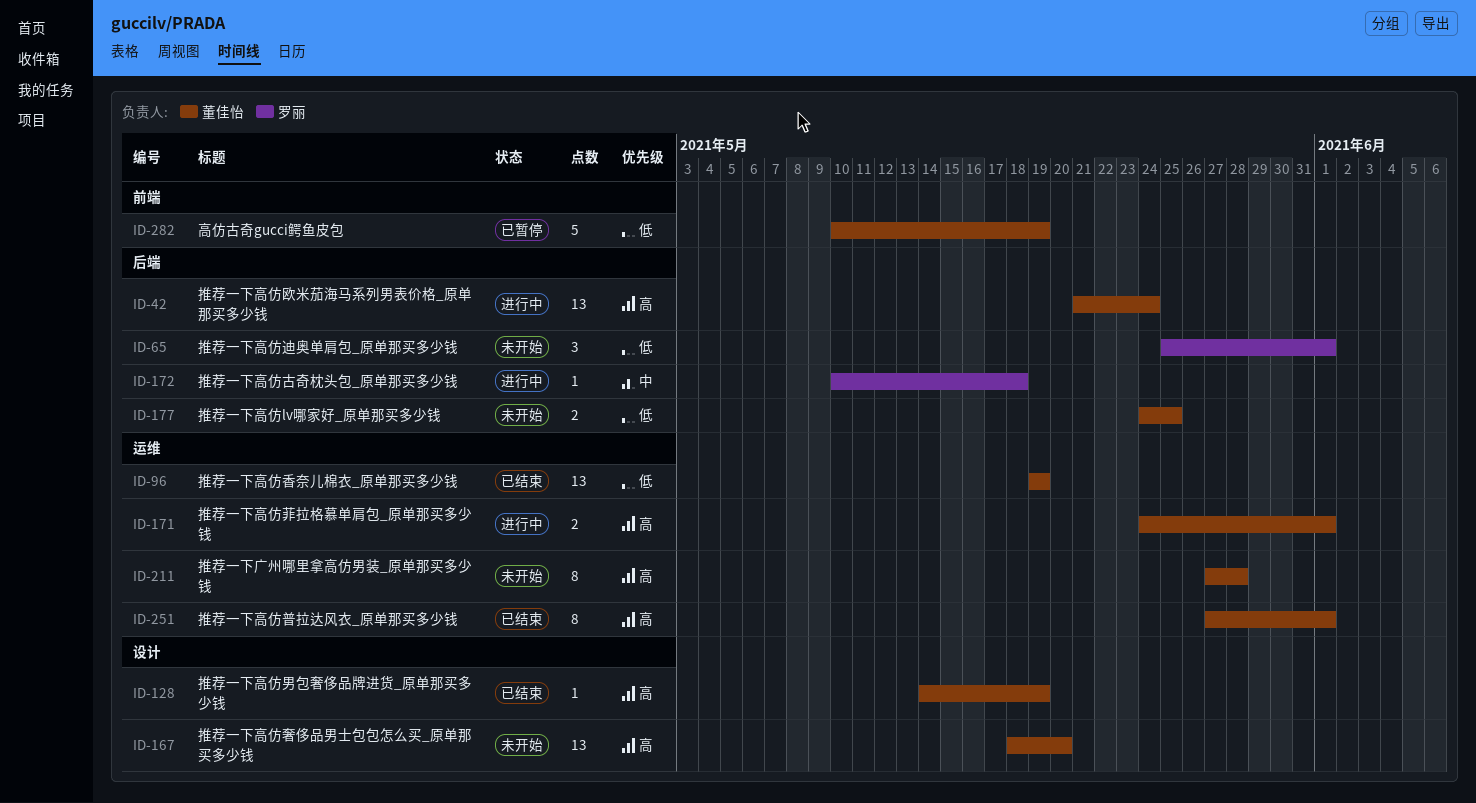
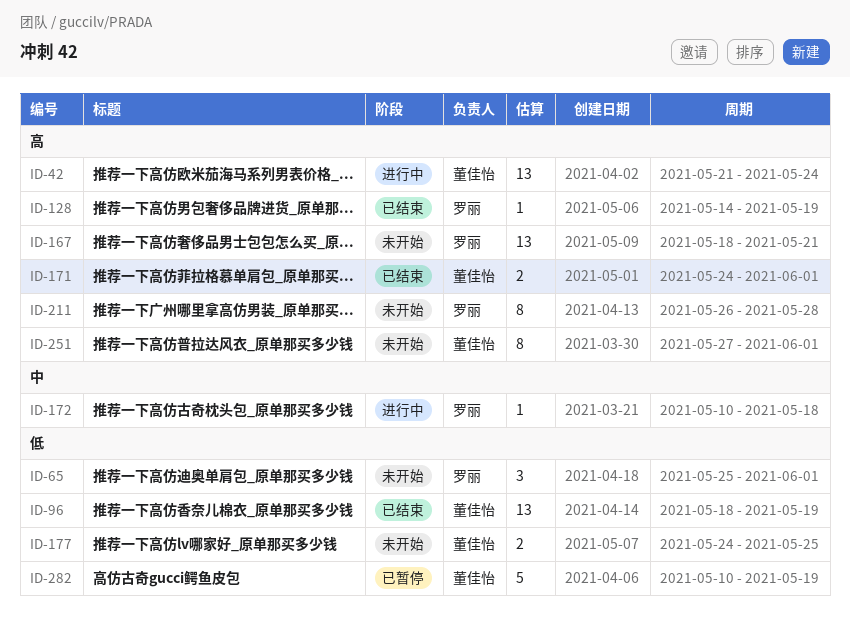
ID-96, start: May 19 -> May 18
ID-128, owner: 董佳怡 -> 罗丽
ID-167, owner: 董佳怡 -> 罗丽
ID-167, due: May 20 -> May 21
ID-171, status: 进行中 -> 已结束
ID-211, owner: 董佳怡 -> 罗丽
ID-211, start: May 27 -> May 26
ID-251, status: 已结束 -> 未开始

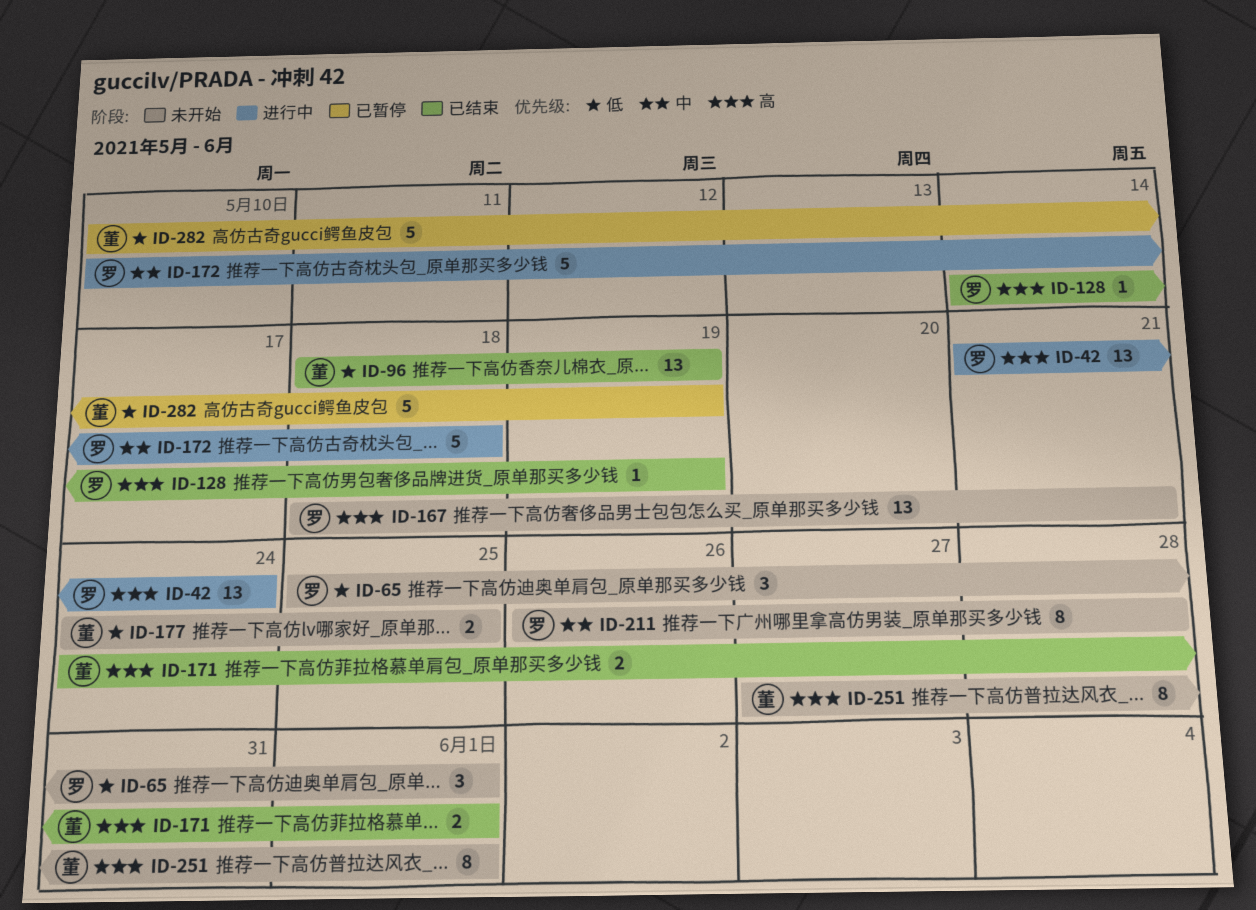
ID-42, owner: 董佳怡 -> 罗丽
ID-172, estimate: 1 -> 5
ID-211, priority: 高 -> 中

